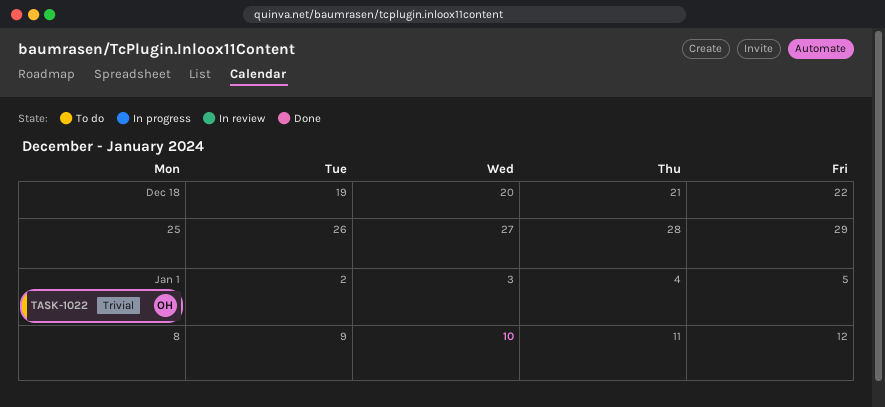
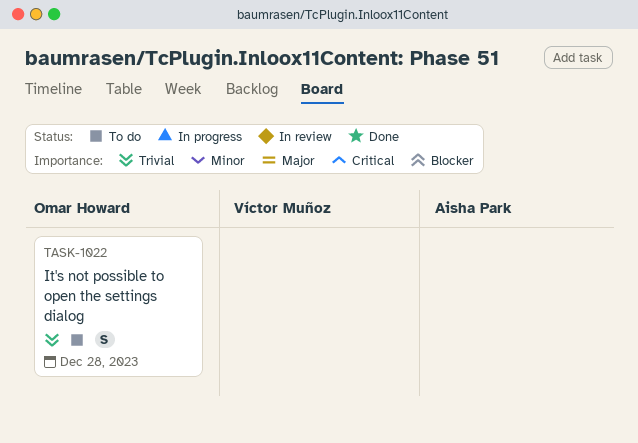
TASK-1022, due: Jan 1 -> Dec 28

